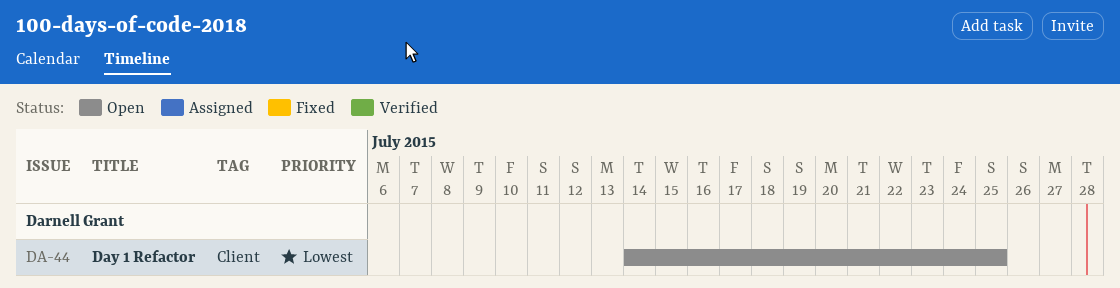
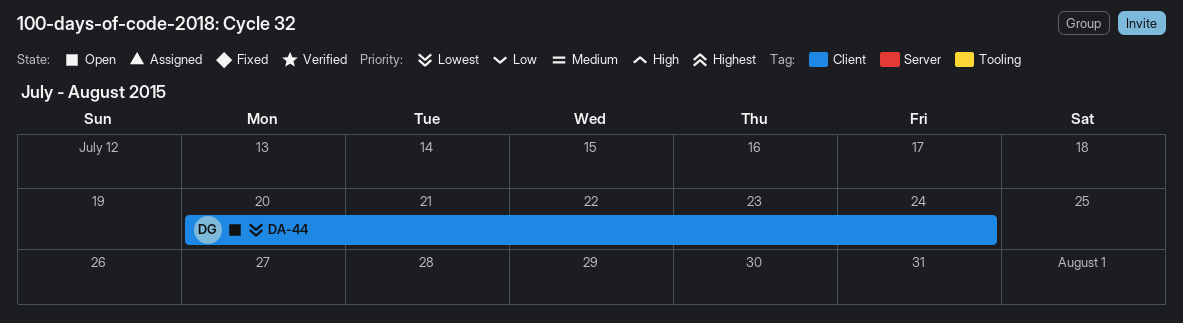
DA-44, start: Jul 14 -> Jul 20
DA-44, due: Jul 25 -> Jul 24

